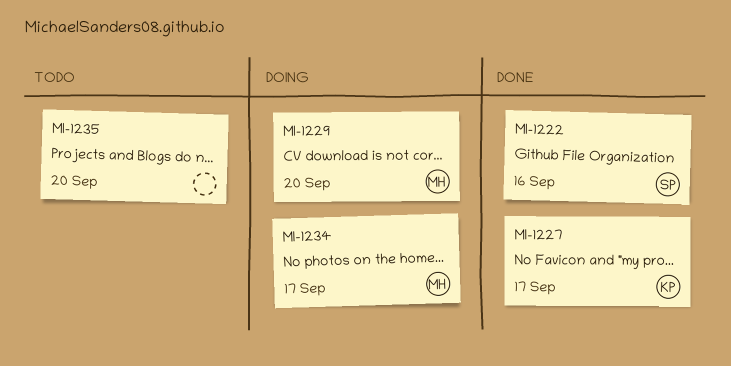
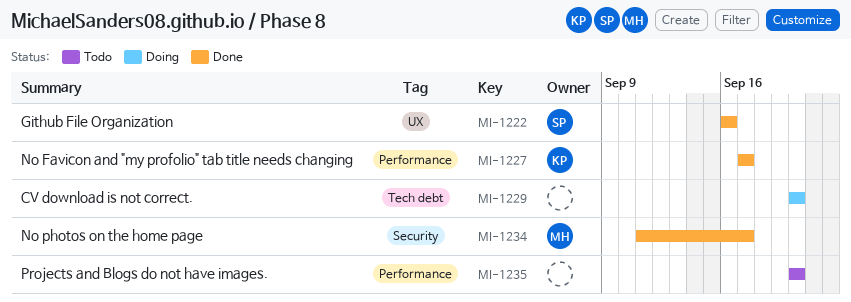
MI-1229, owner: MH -> none
MI-1234, status: Doing -> Done

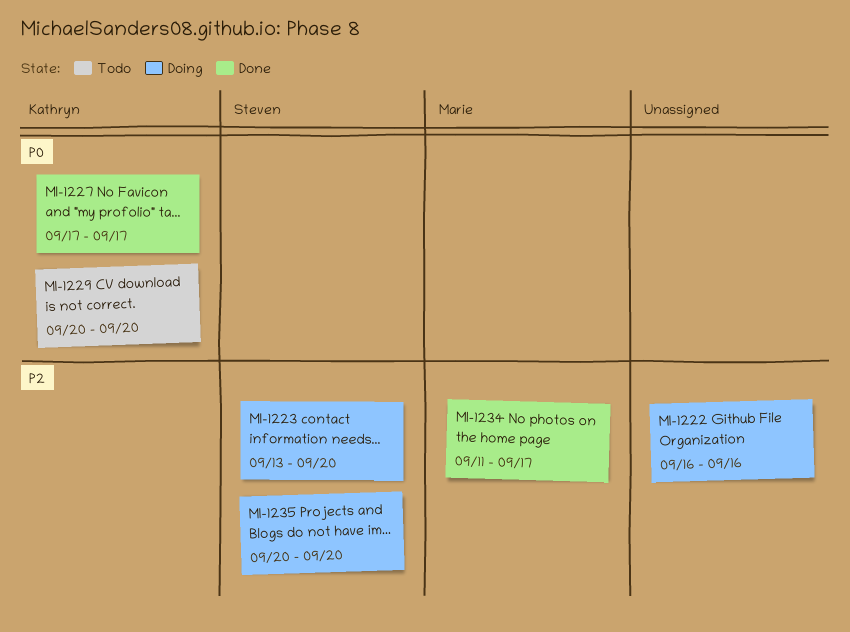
MI-1222, status: Done -> Doing
MI-1222, owner: Steven -> none
MI-1223: none -> present
MI-1229, status: Doing -> Todo
MI-1229, owner: none -> Kathryn
MI-1235, status: Todo -> Doing
MI-1235, owner: none -> Steven

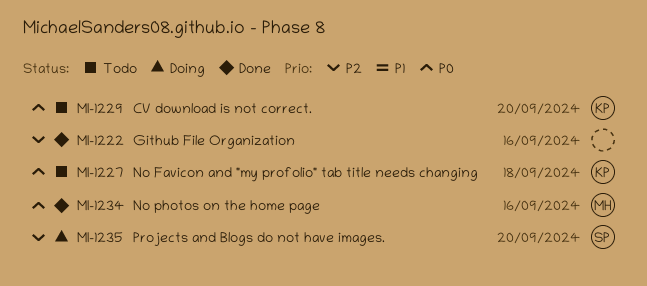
MI-1222, status: Doing -> Done
MI-1223: present -> none
MI-1227, status: Done -> Todo
MI-1227, due: Sep 17 -> Sep 18
MI-1234, priority: P2 -> P0
MI-1234, due: Sep 17 -> Sep 16

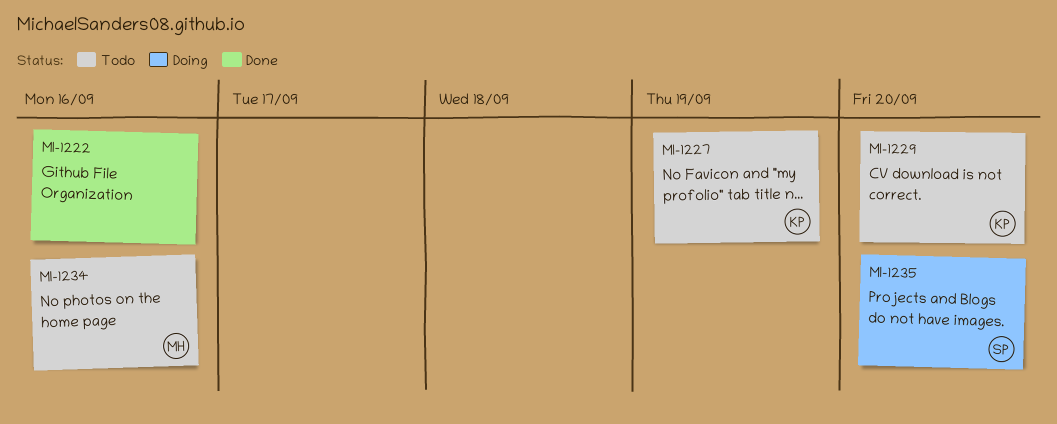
MI-1227, due: Sep 18 -> Sep 19
MI-1234, status: Done -> Todo

